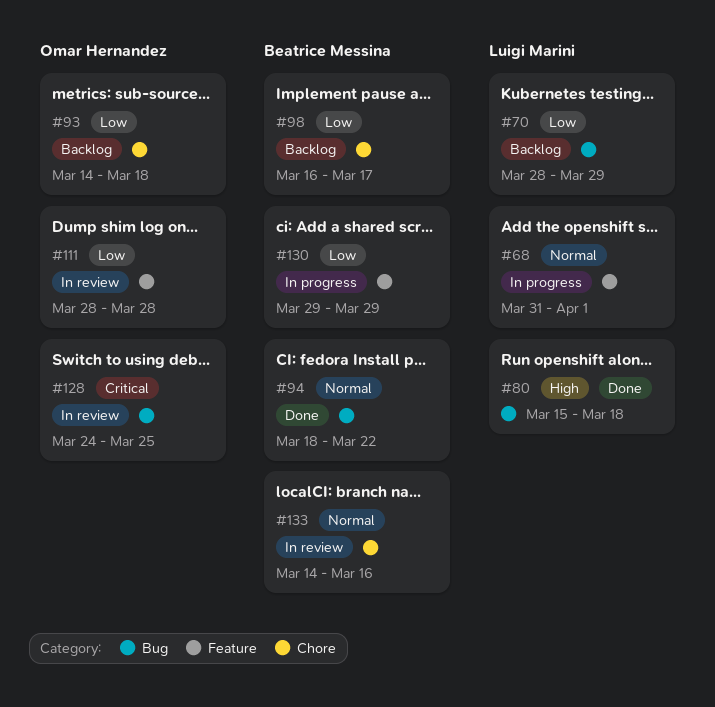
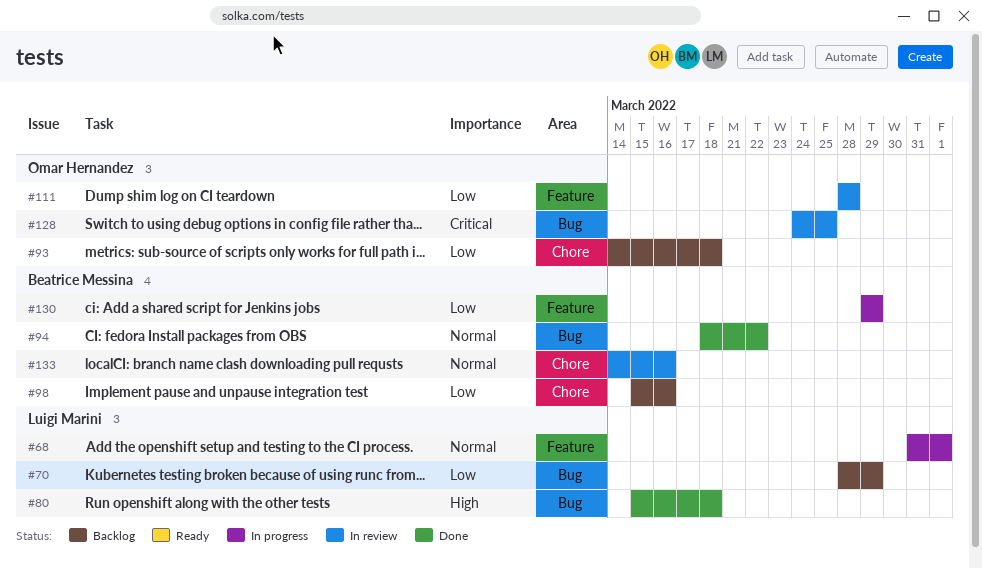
#98, start: Mar 16 -> Mar 15
#98, due: Mar 17 -> Mar 16

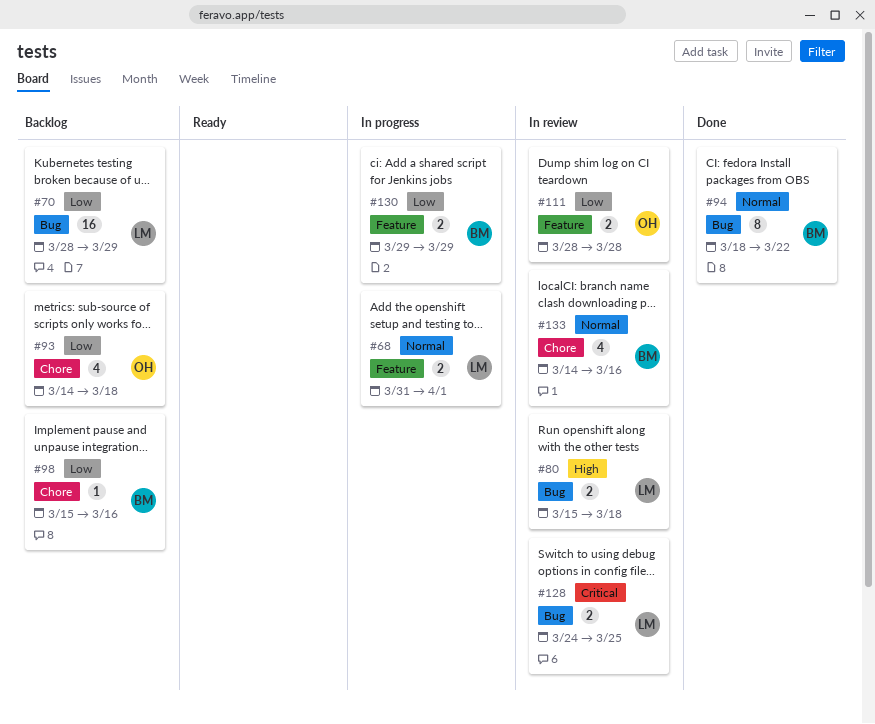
#80, status: Done -> In review
#128, owner: Omar Hernandez -> Luigi Marini

